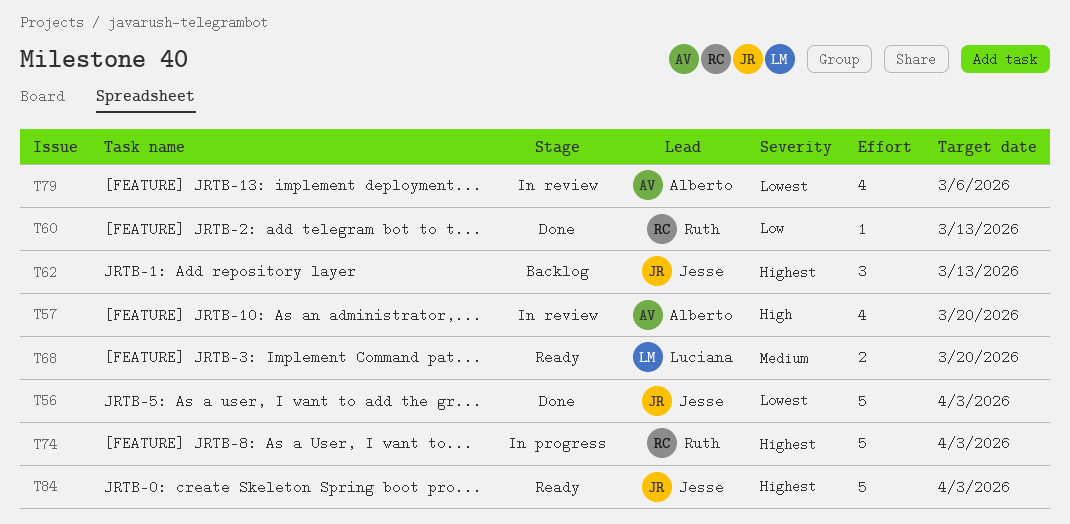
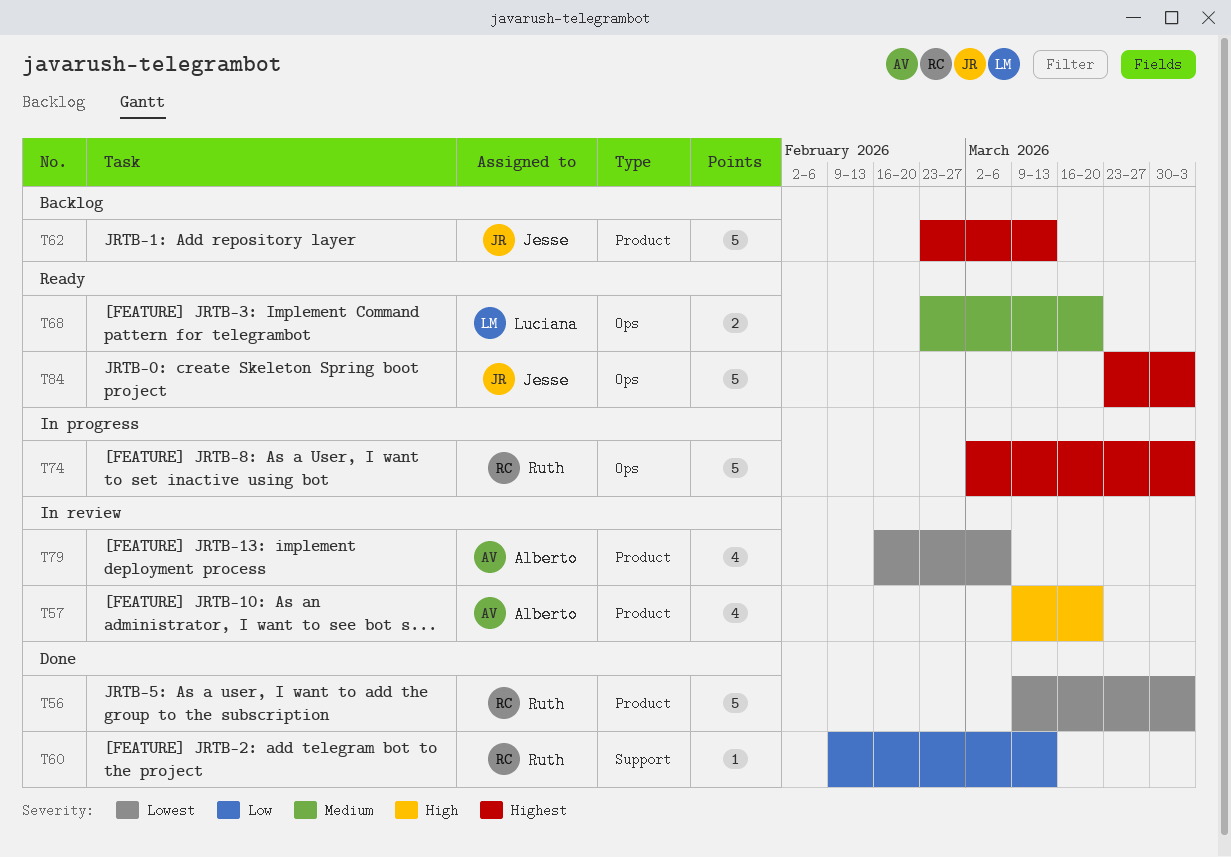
T56, owner: Jesse -> Ruth
T62, estimate: 3 -> 5

